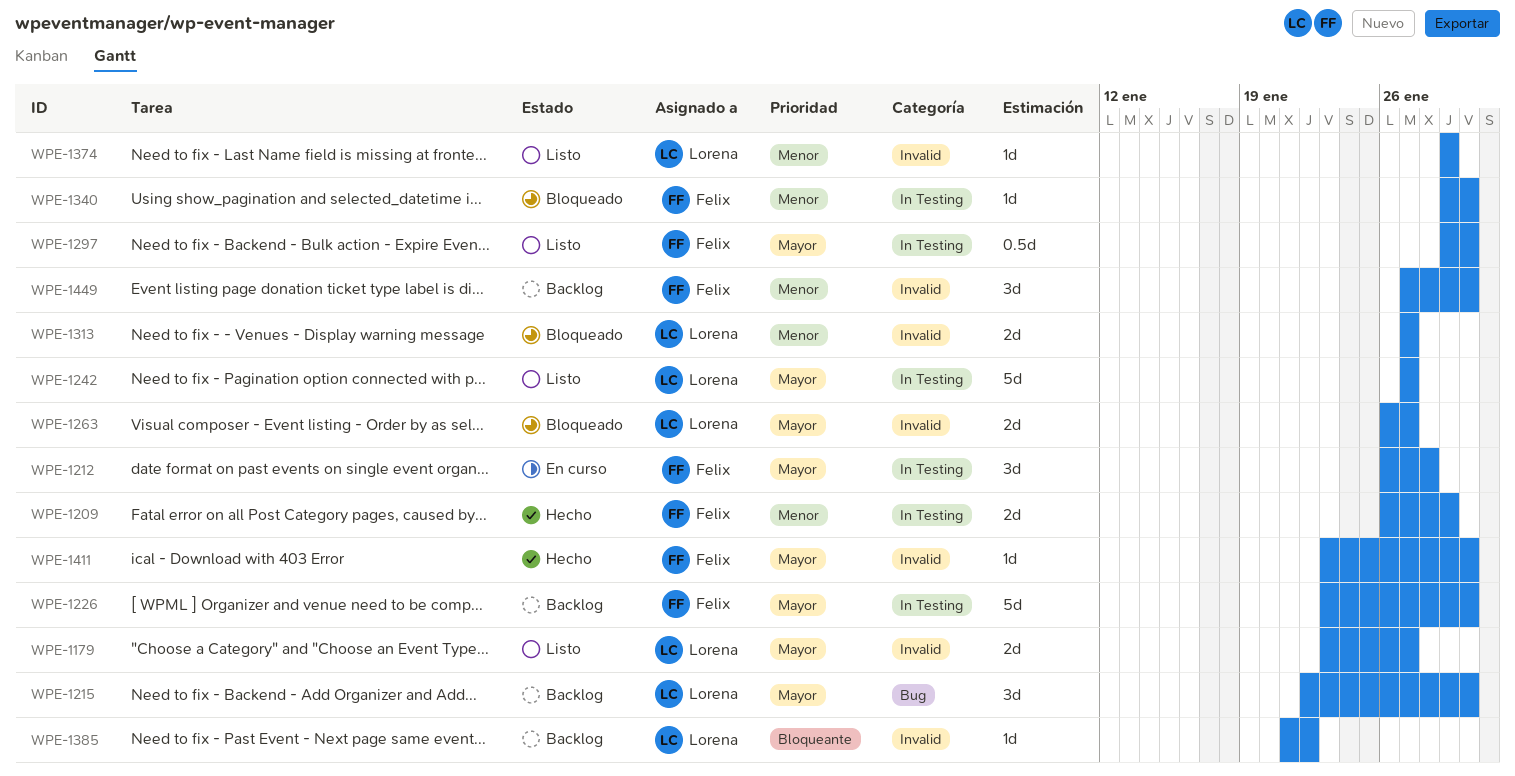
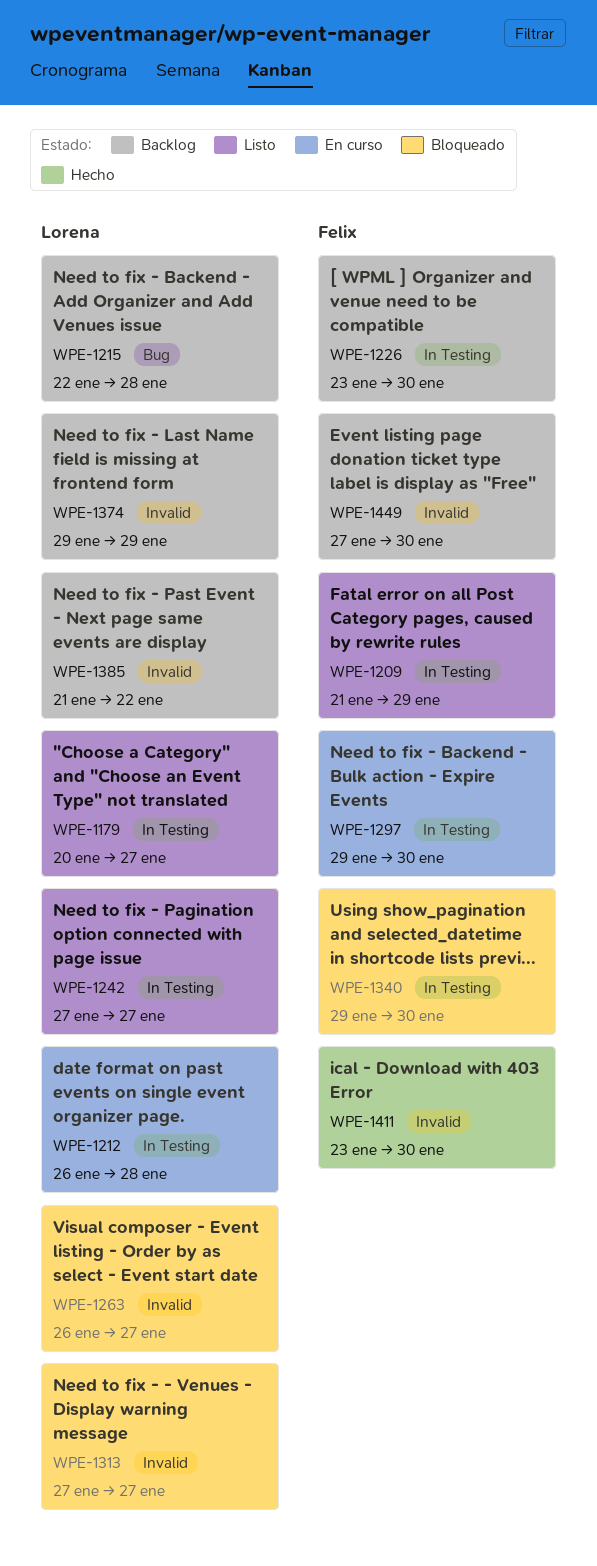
WPE-1179, label: Invalid -> In Testing
WPE-1179, start: Jan 23 -> Jan 20
WPE-1209, status: Hecho -> Listo
WPE-1209, start: Jan 26 -> Jan 21
WPE-1212, owner: Felix -> Lorena
WPE-1215, due: Jan 30 -> Jan 28
WPE-1297, status: Listo -> En curso
WPE-1374, status: Listo -> Backlog

